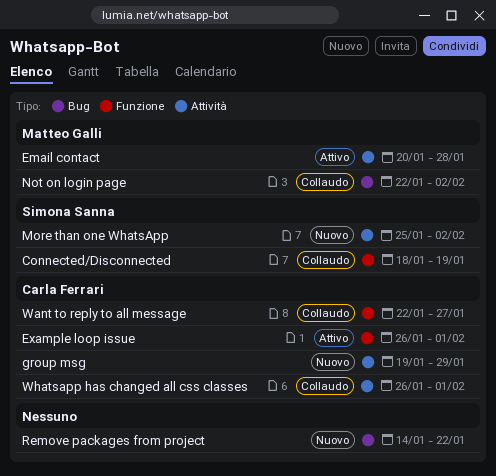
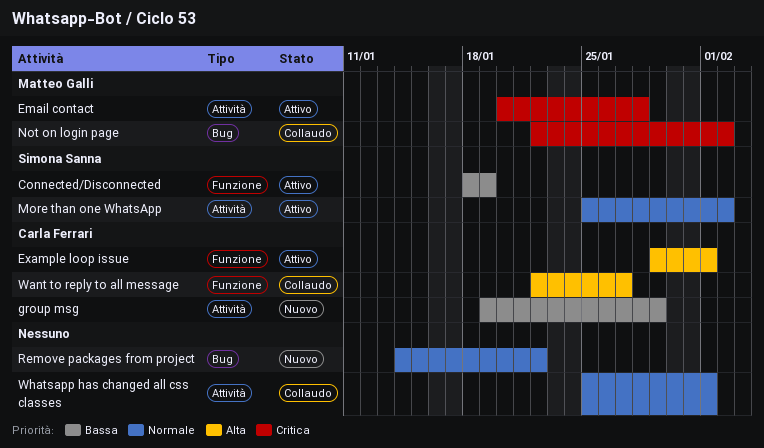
Connected/Disconnected, status: Collaudo -> Attivo
Example loop issue, start: Jan 26 -> Jan 29
More than one WhatsApp, status: Nuovo -> Attivo
Whatsapp has changed all css classes, owner: Carla Ferrari -> none
Whatsapp has changed all css classes, start: Jan 26 -> Jan 25

